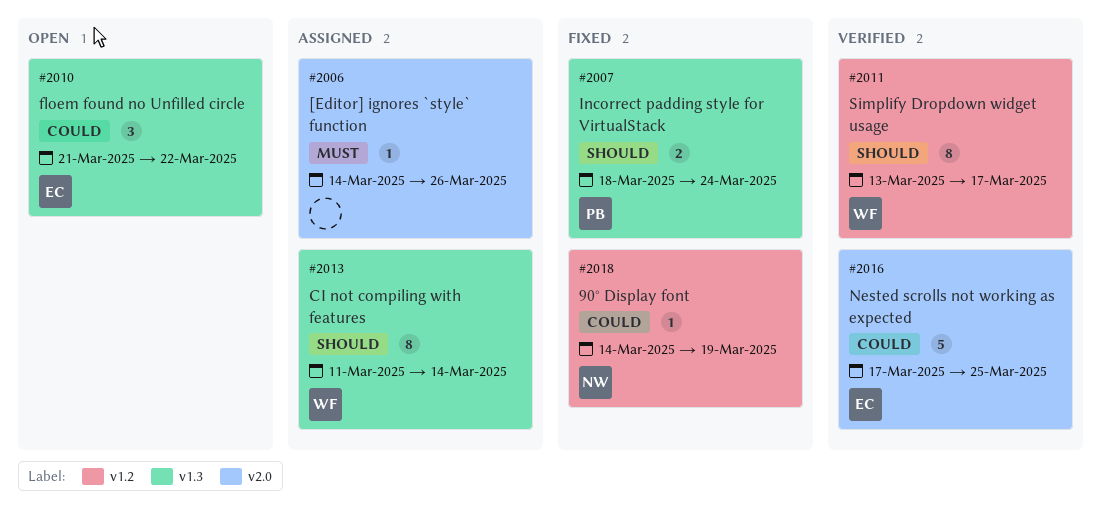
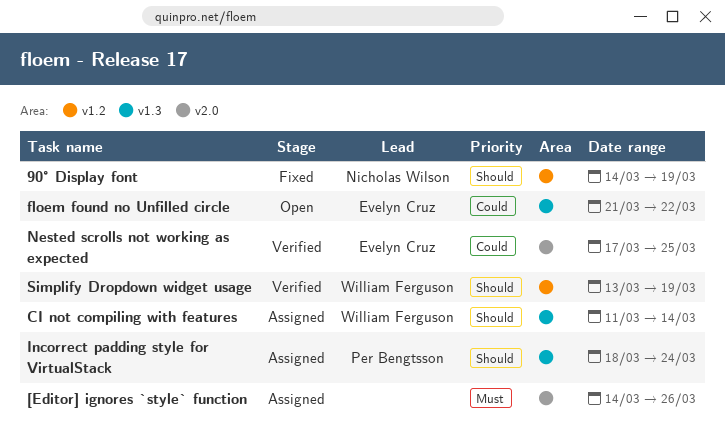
90° Display font, priority: Could -> Should
Incorrect padding style for VirtualStack, status: Fixed -> Assigned
Simplify Dropdown widget usage, due: Mar 17 -> Mar 19

